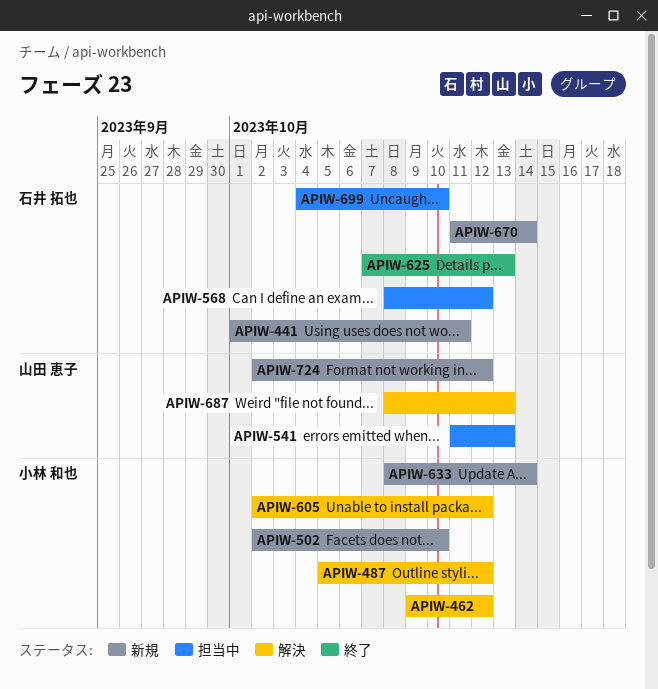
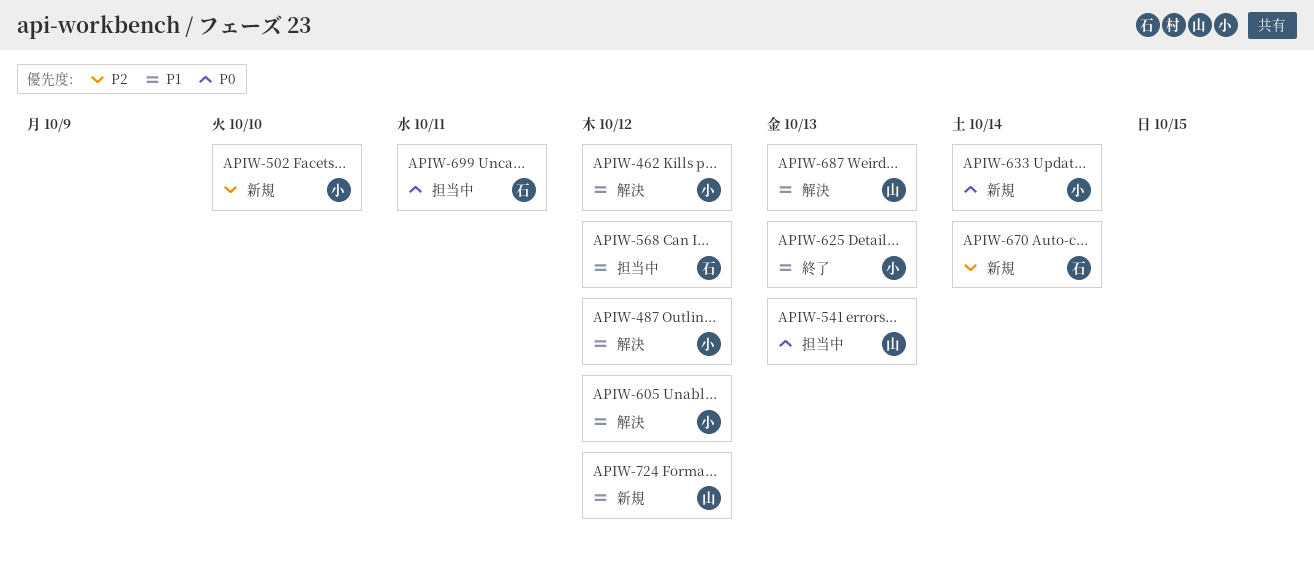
APIW-441: present -> none
APIW-625, owner: 石井 拓也 -> 小林 和也
APIW-699, due: Oct 10 -> Oct 11

